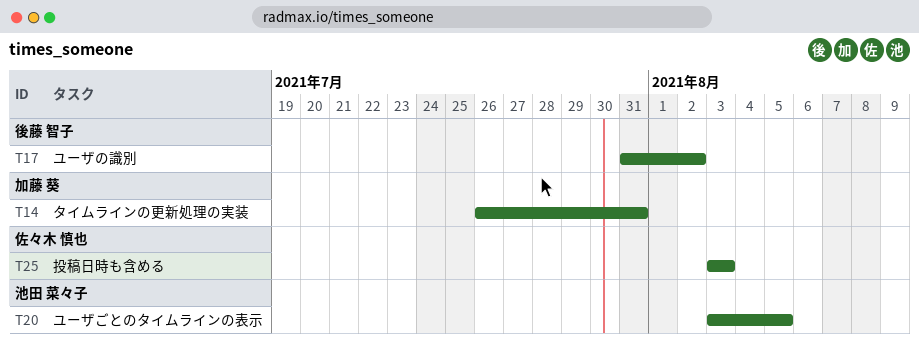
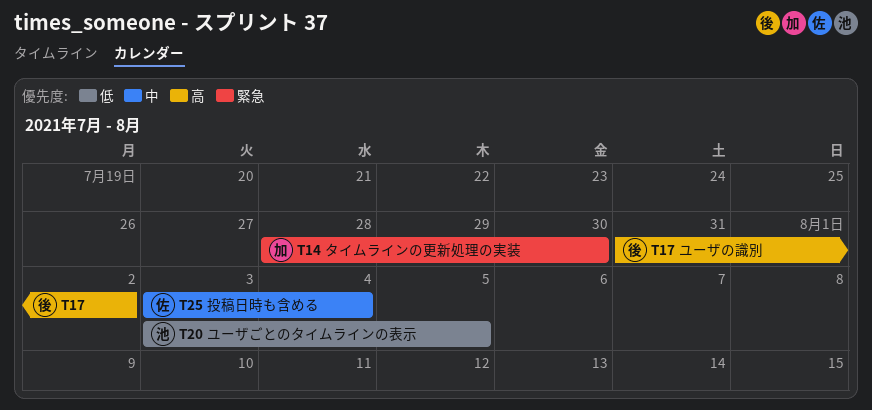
T14, start: Jul 26 -> Jul 28
T14, due: Jul 31 -> Jul 30
T25, due: Aug 3 -> Aug 4

